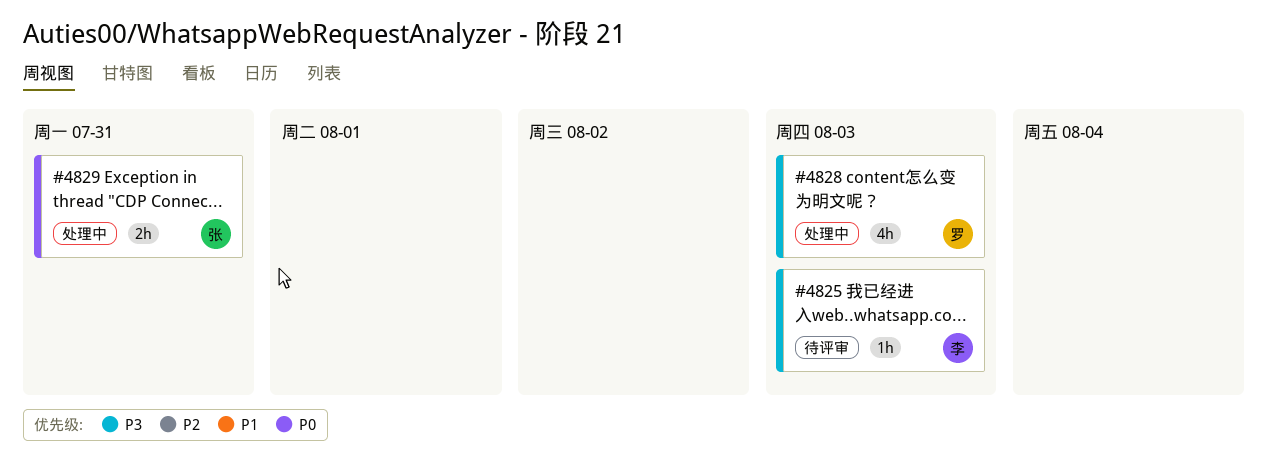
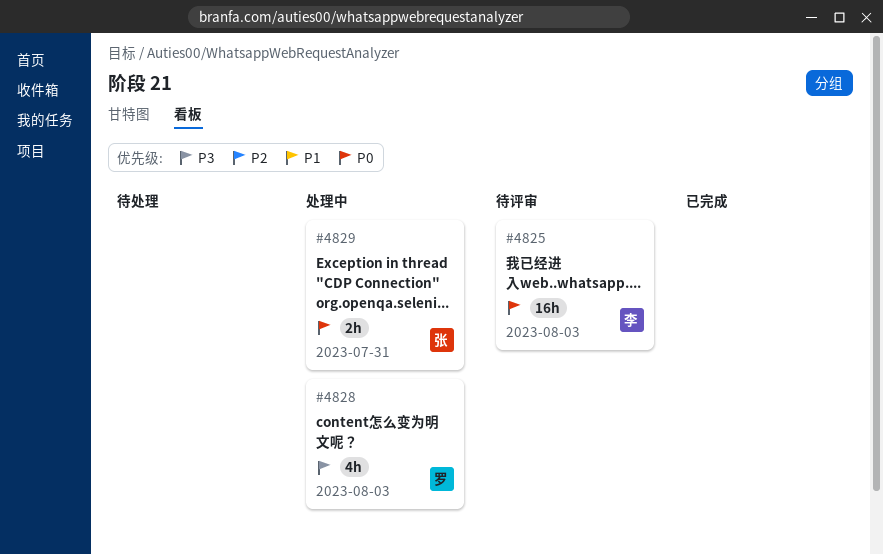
#4825, priority: P3 -> P0
#4825, estimate: 1h -> 16h

